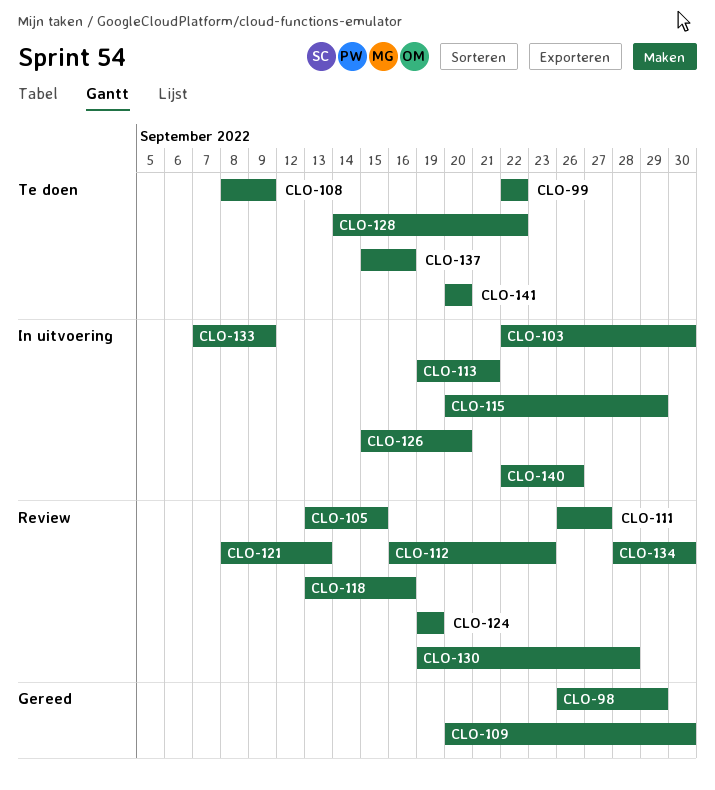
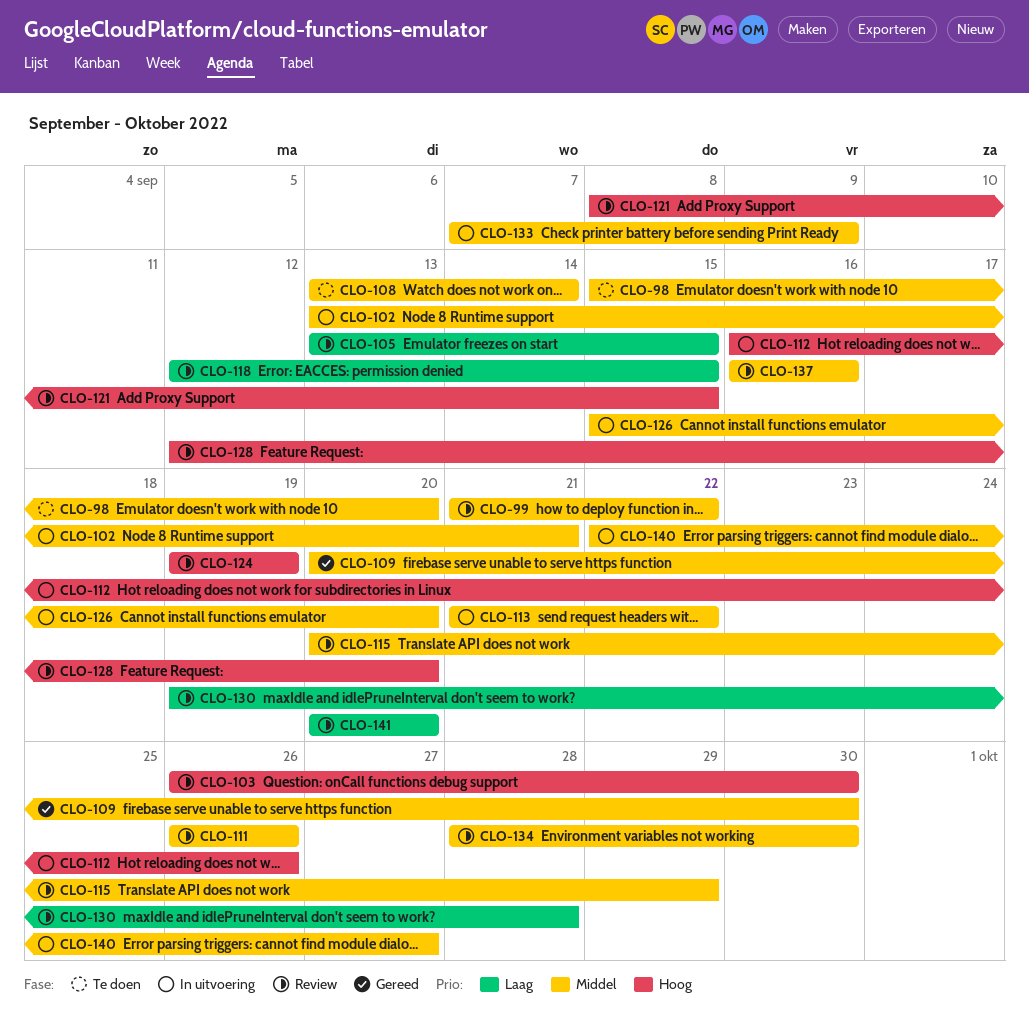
CLO-98, status: Gereed -> Te doen
CLO-98, start: Sep 26 -> Sep 15
CLO-98, due: Sep 29 -> Sep 20
CLO-99, status: Te doen -> Review
CLO-99, start: Sep 22 -> Sep 21
CLO-102: none -> present
CLO-103, status: In uitvoering -> Review
CLO-103, start: Sep 22 -> Sep 26
CLO-108, start: Sep 8 -> Sep 13
CLO-108, due: Sep 9 -> Sep 14
CLO-111, due: Sep 27 -> Sep 26
CLO-112, status: Review -> In uitvoering
CLO-112, due: Sep 23 -> Sep 26
CLO-113, start: Sep 19 -> Sep 21
CLO-113, due: Sep 21 -> Sep 22
CLO-115, status: In uitvoering -> Review
CLO-118, start: Sep 13 -> Sep 12
CLO-118, due: Sep 16 -> Sep 15
CLO-121, due: Sep 13 -> Sep 15
CLO-128, status: Te doen -> Review
CLO-128, start: Sep 14 -> Sep 12
CLO-128, due: Sep 22 -> Sep 20
CLO-137, status: Te doen -> Review
CLO-137, start: Sep 15 -> Sep 16
CLO-140, due: Sep 26 -> Sep 27
CLO-141, status: Te doen -> Review

